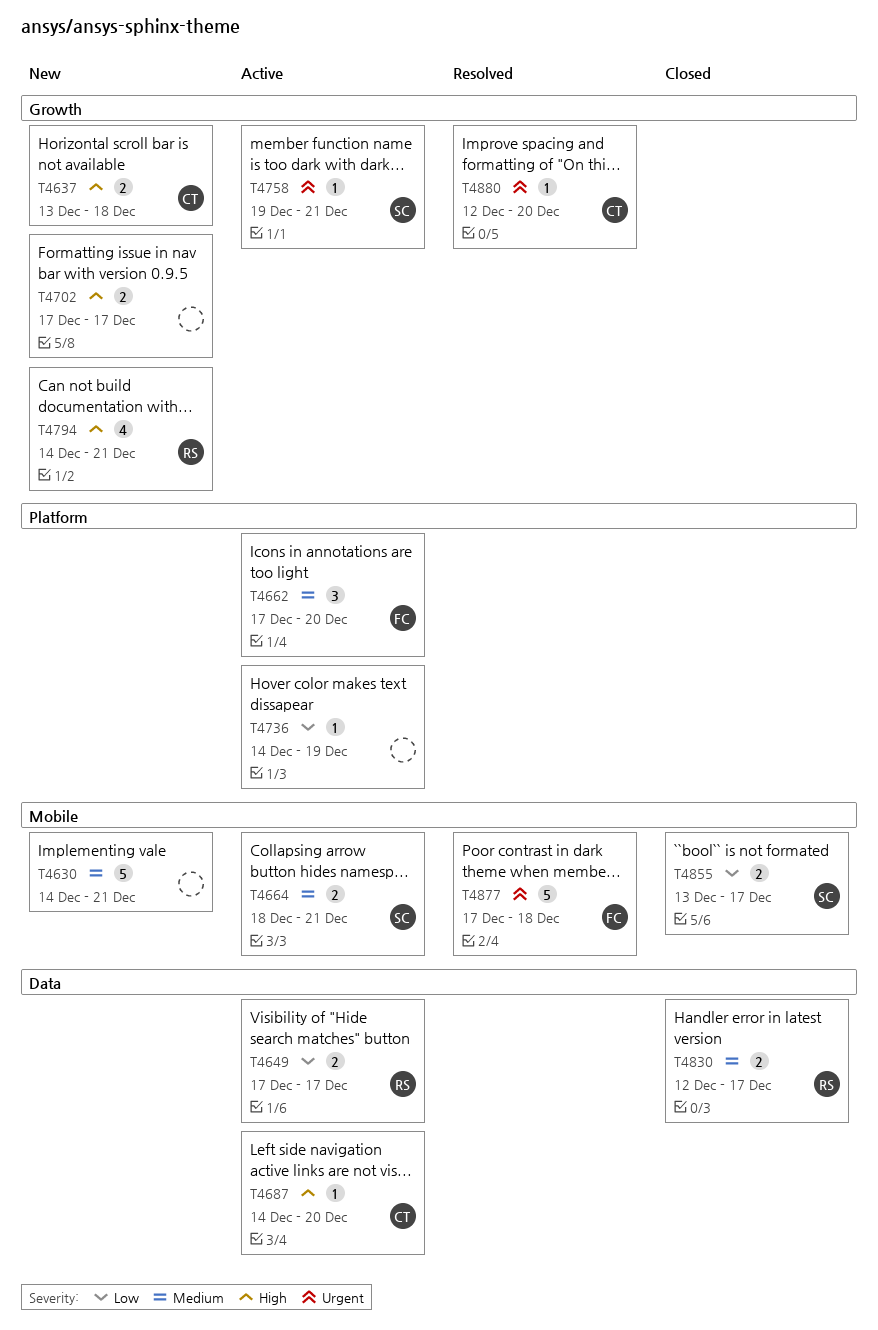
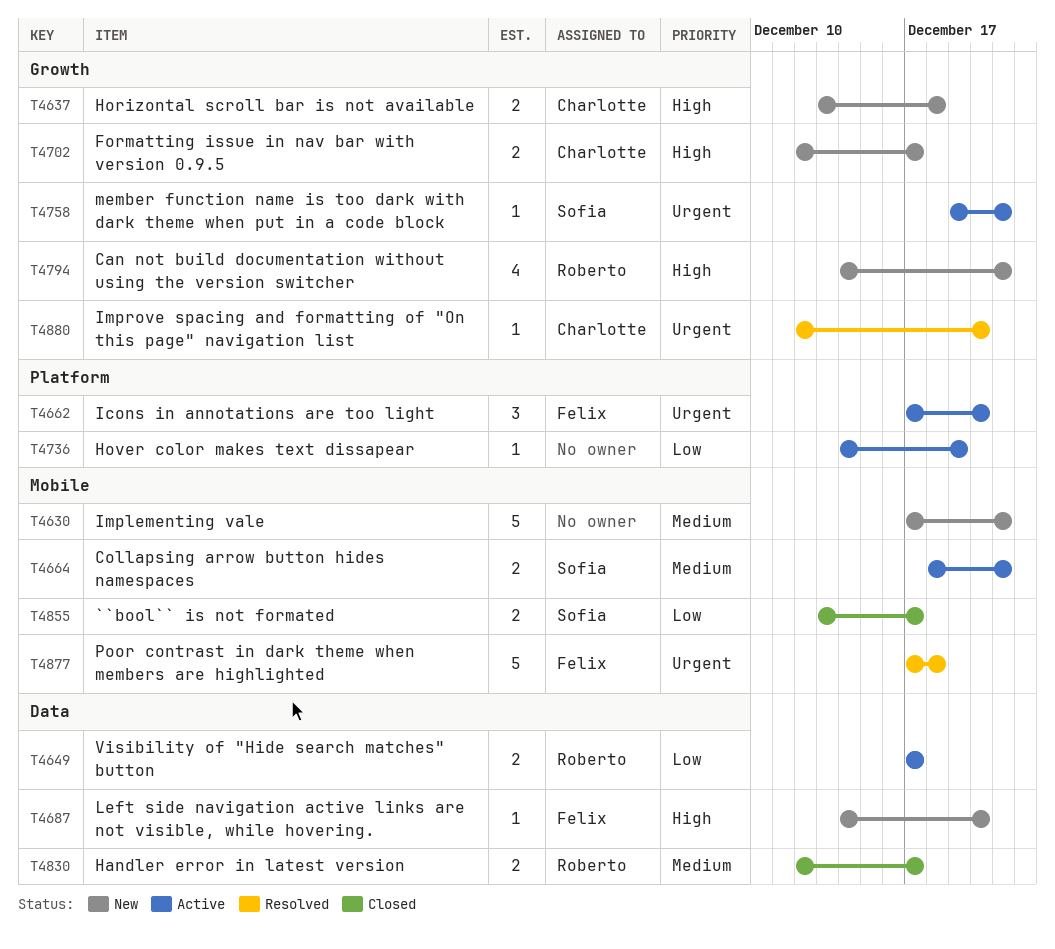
T4630, start: Dec 14 -> Dec 17
T4662, priority: Medium -> Urgent
T4687, status: Active -> New
T4687, owner: Charlotte -> Felix
T4702, owner: none -> Charlotte
T4702, start: Dec 17 -> Dec 12

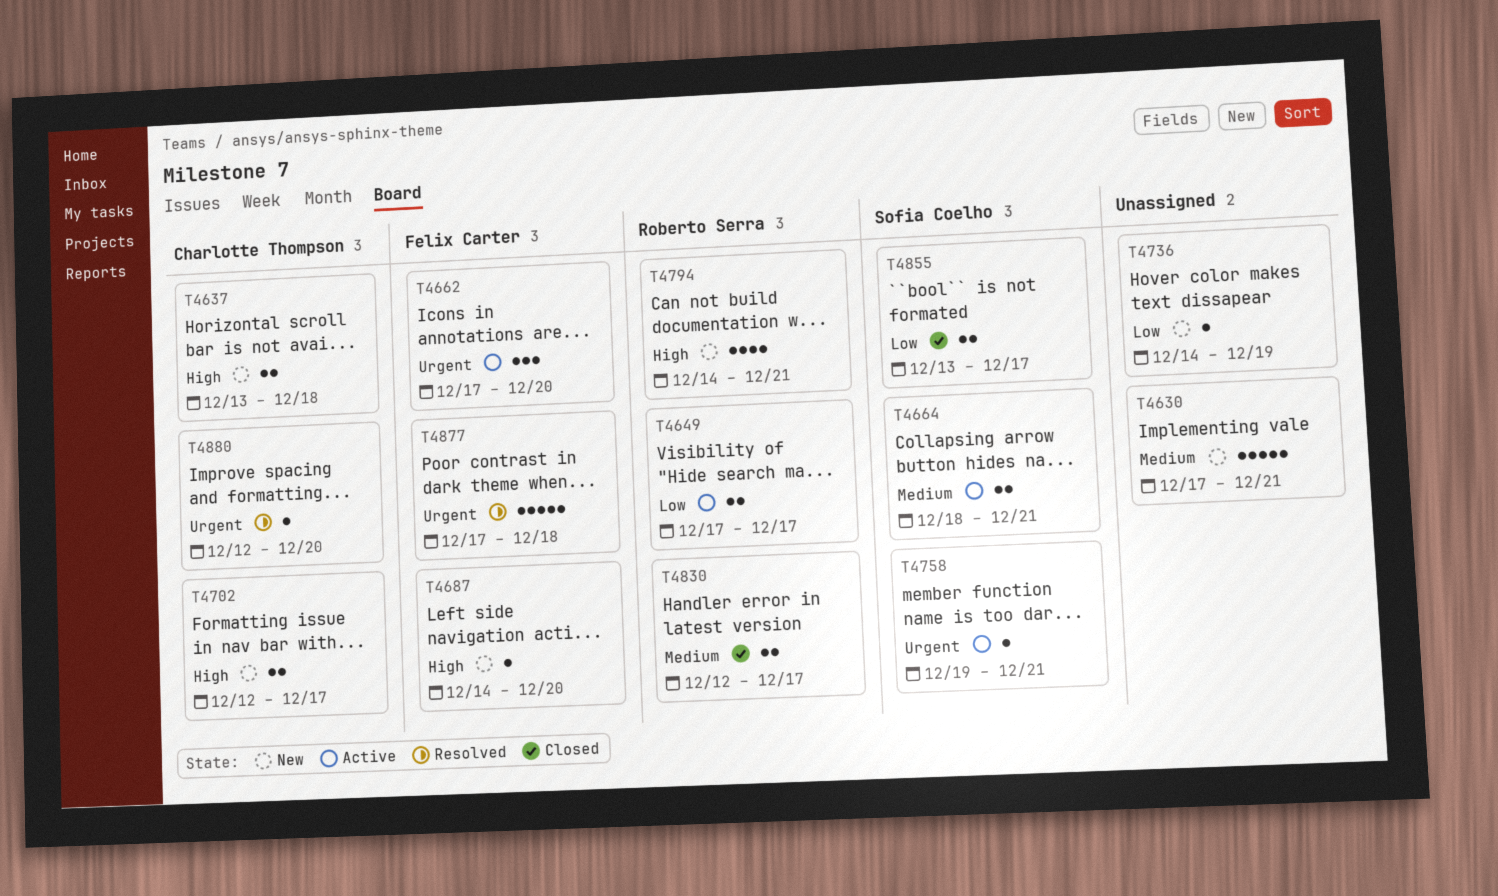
T4736, status: Active -> New

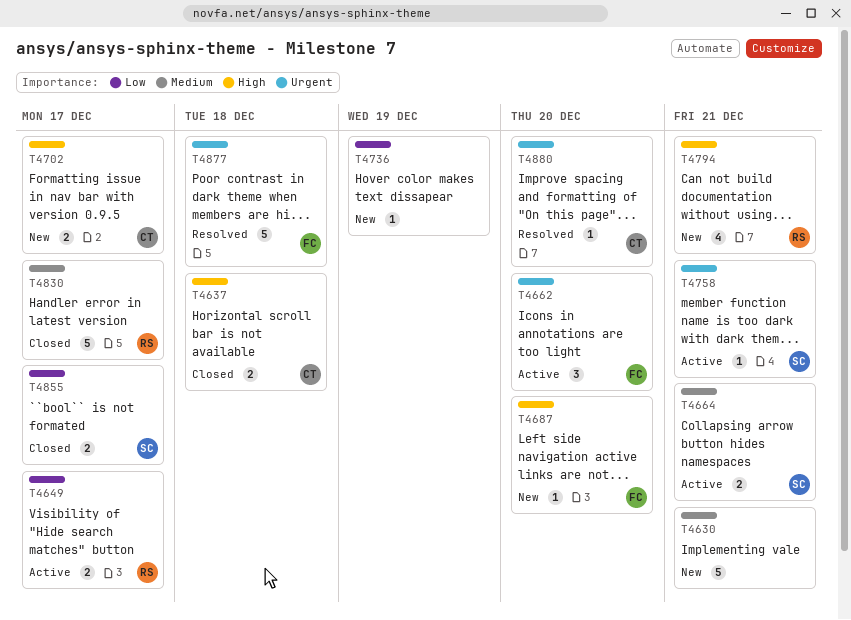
T4637, status: New -> Closed
T4830, estimate: 2 -> 5

